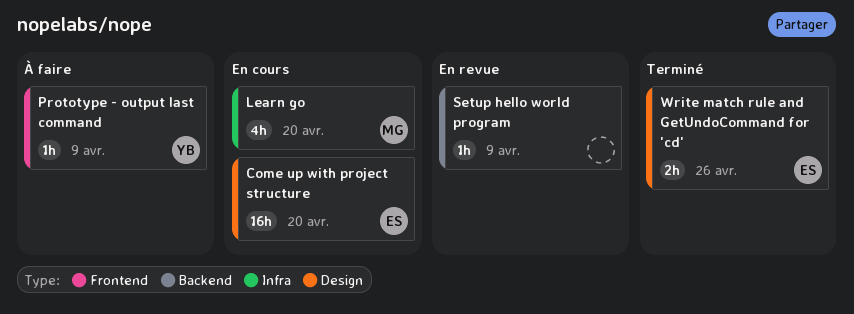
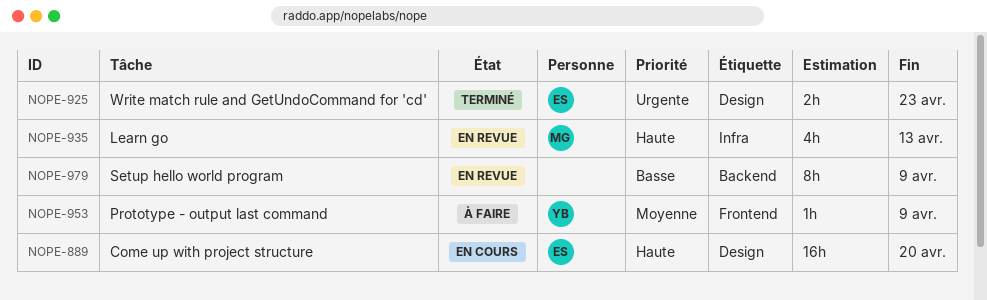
Learn go, status: En cours -> En revue
Learn go, due: Apr 20 -> Apr 13
Setup hello world program, estimate: 1h -> 8h
Write match rule and GetUndoCommand for 'cd', due: Apr 26 -> Apr 23

